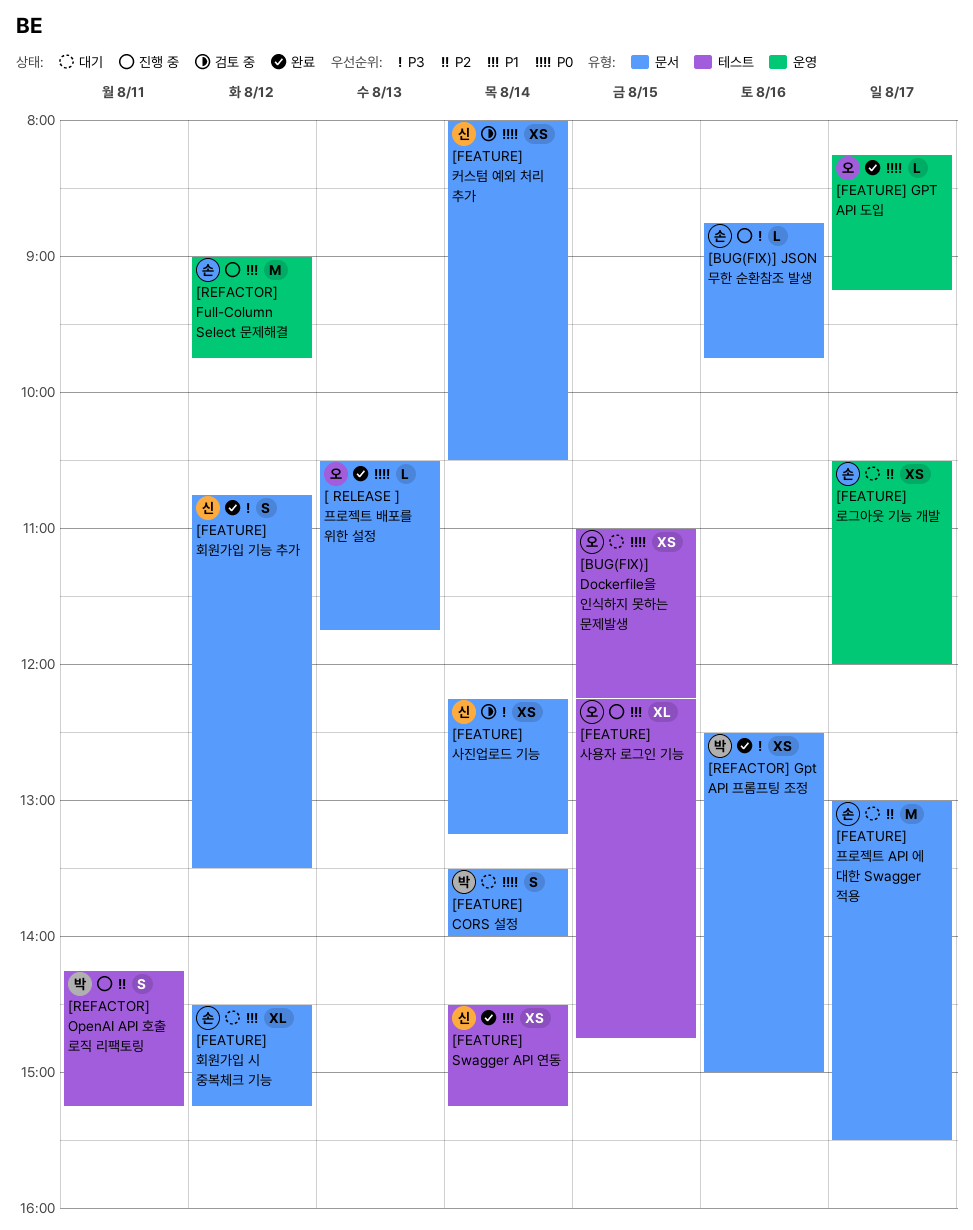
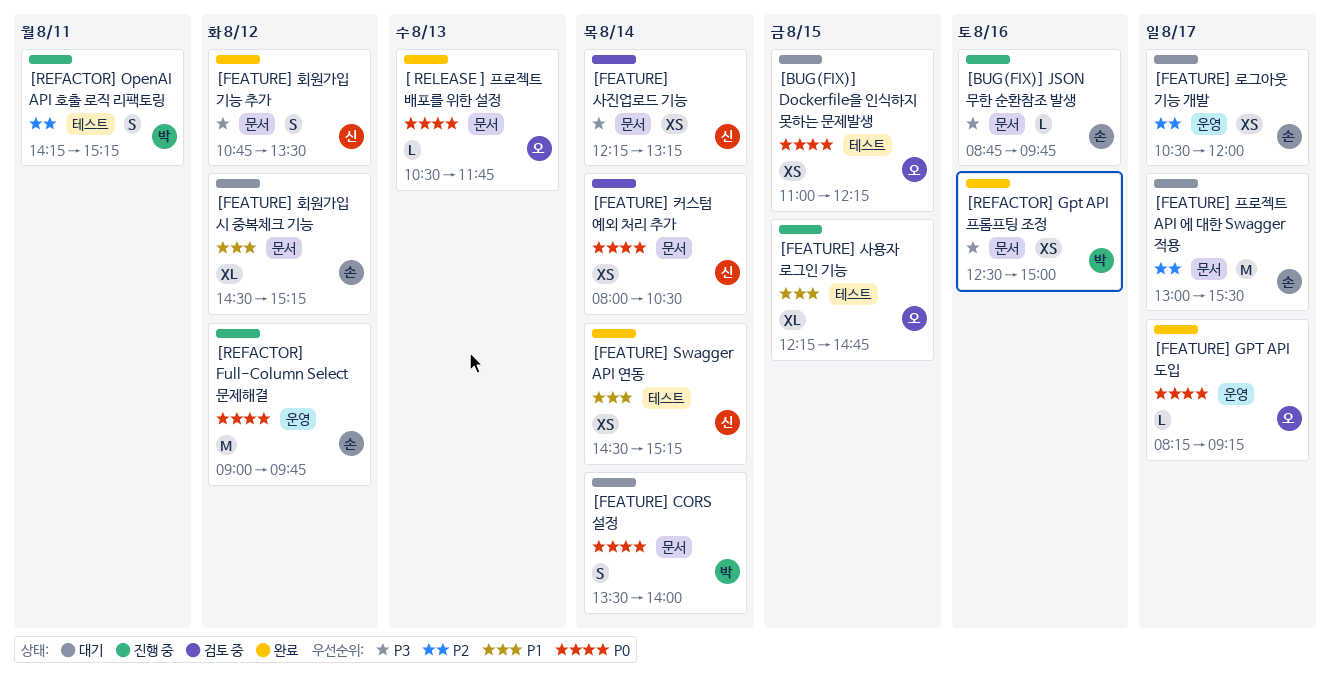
[REFACTOR] Full-Column Select 문제해결, priority: P1 -> P0

